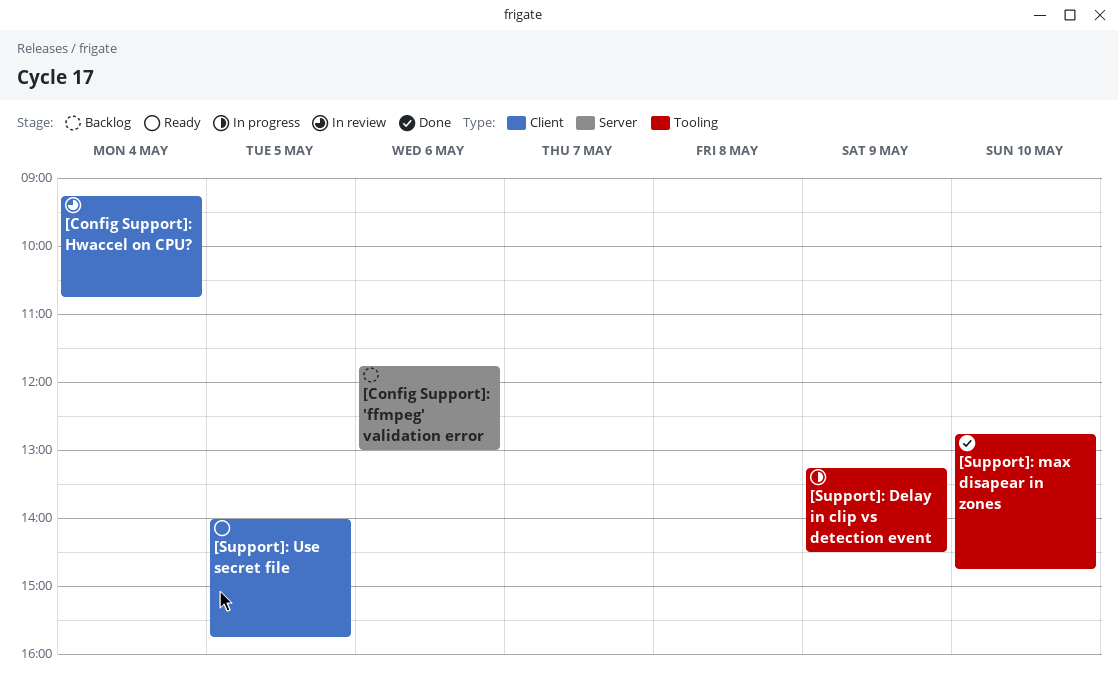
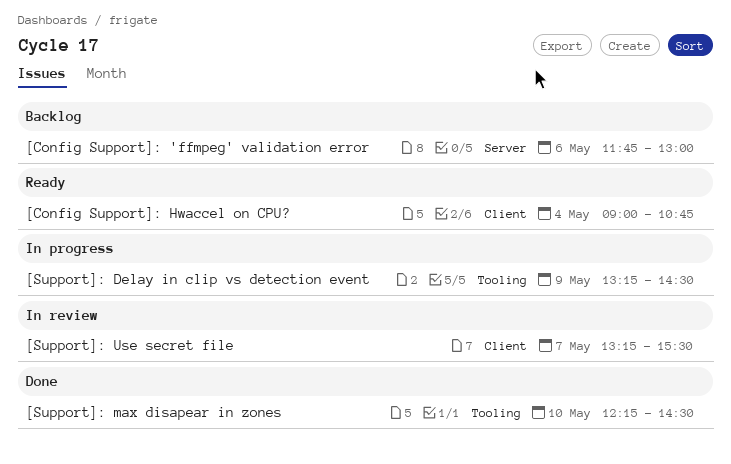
[Config Support]: Hwaccel on CPU?, status: In review -> Ready
[Config Support]: Hwaccel on CPU?, begins: 09:15 -> 09:00
[Support]: max disapear in zones, begins: 12:45 -> 12:15
[Support]: max disapear in zones, ends: 14:45 -> 14:30
[Support]: Use secret file, status: Ready -> In review
[Support]: Use secret file, day: May 5 -> May 7
[Support]: Use secret file, begins: 14:00 -> 13:15
[Support]: Use secret file, ends: 15:45 -> 15:30

